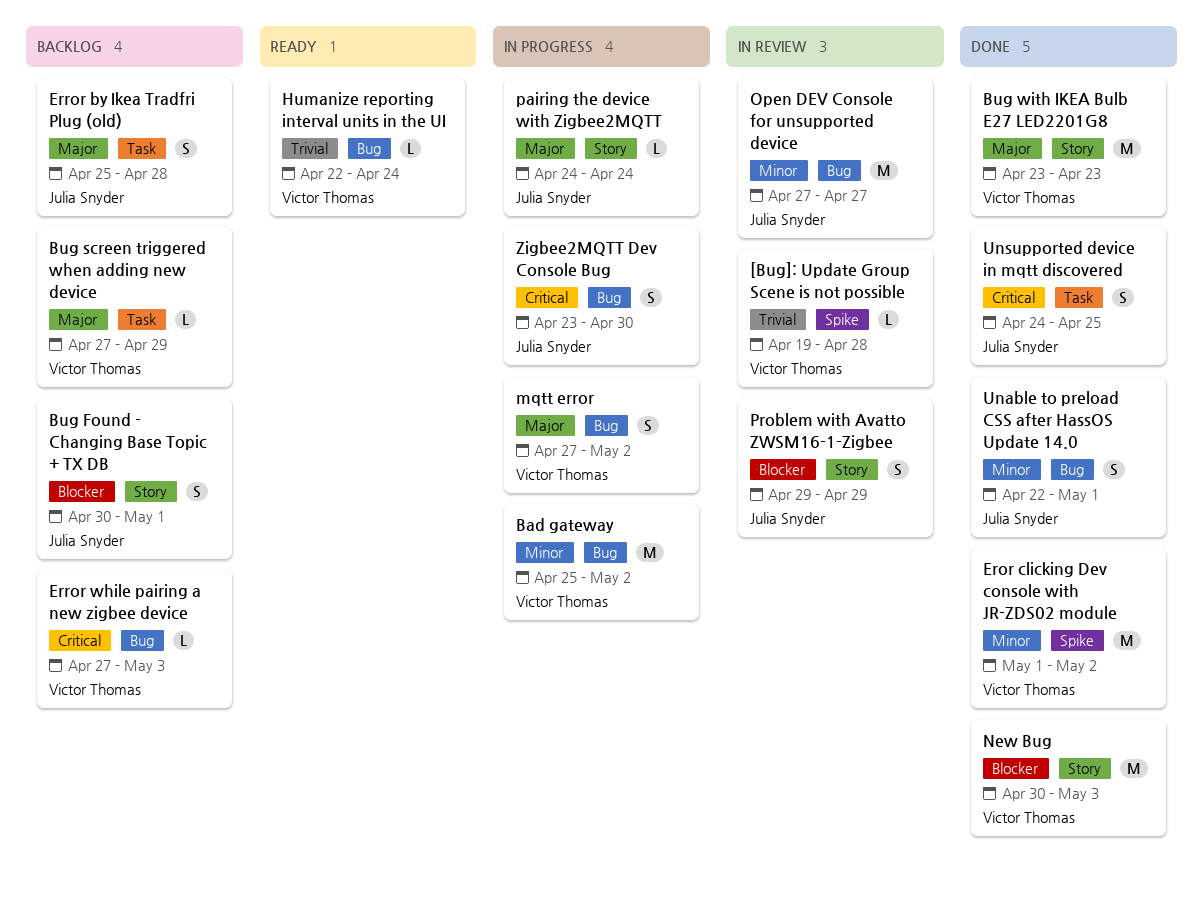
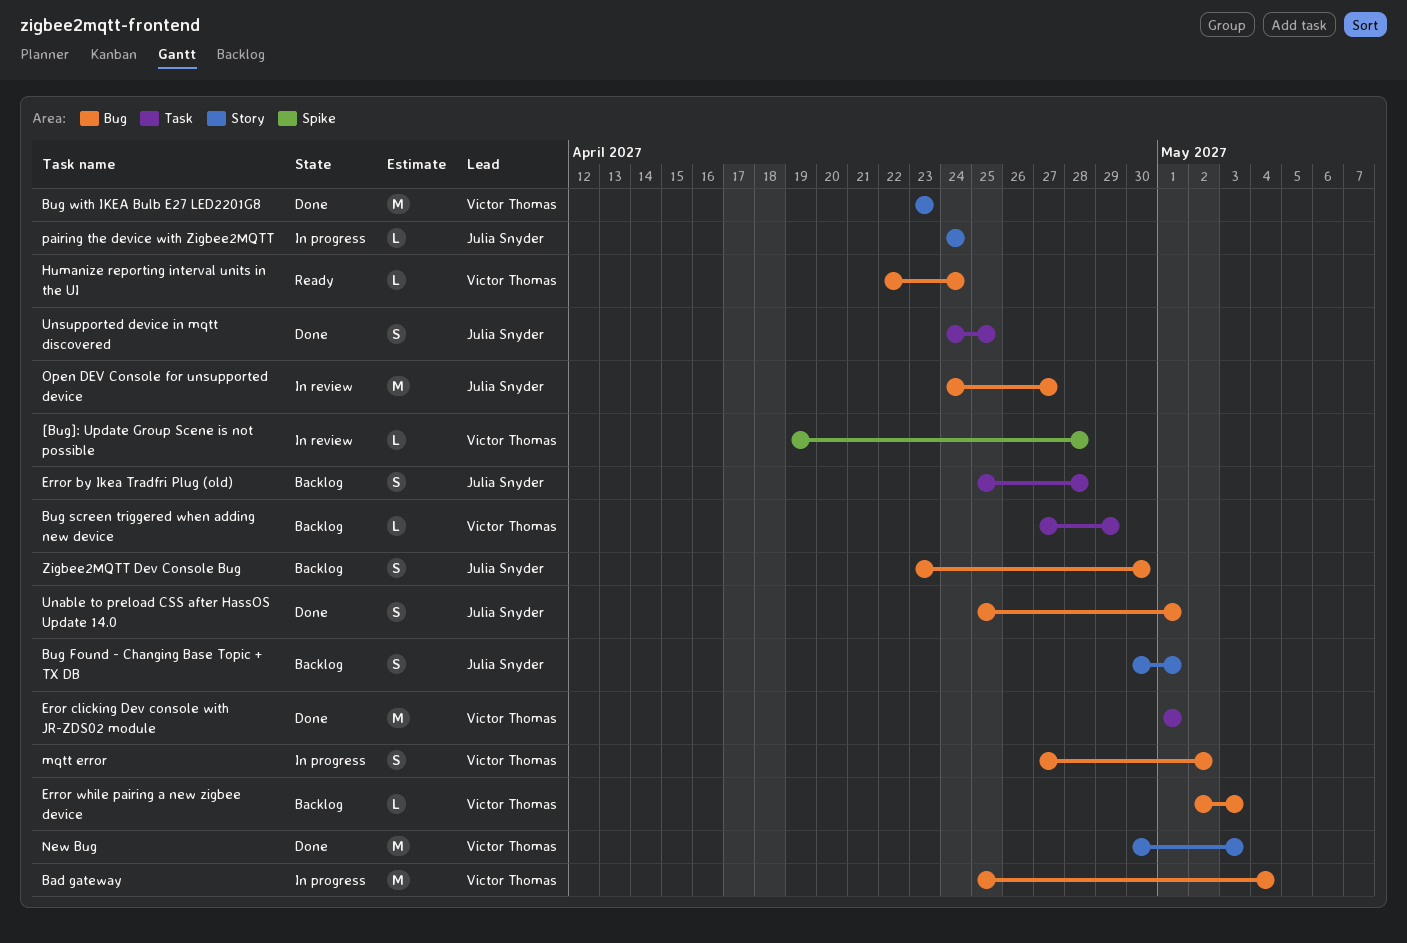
Bad gateway, due: May 2 -> May 4
Eror clicking Dev console with JR-ZDS02 module, label: Spike -> Task
Eror clicking Dev console with JR-ZDS02 module, due: May 2 -> May 1
Error while pairing a new zigbee device, start: Apr 27 -> May 2
Open DEV Console for unsupported device, start: Apr 27 -> Apr 24
Problem with Avatto ZWSM16-1-Zigbee: present -> none
Unable to preload CSS after HassOS Update 14.0, start: Apr 22 -> Apr 25
Zigbee2MQTT Dev Console Bug, status: In progress -> Backlog

